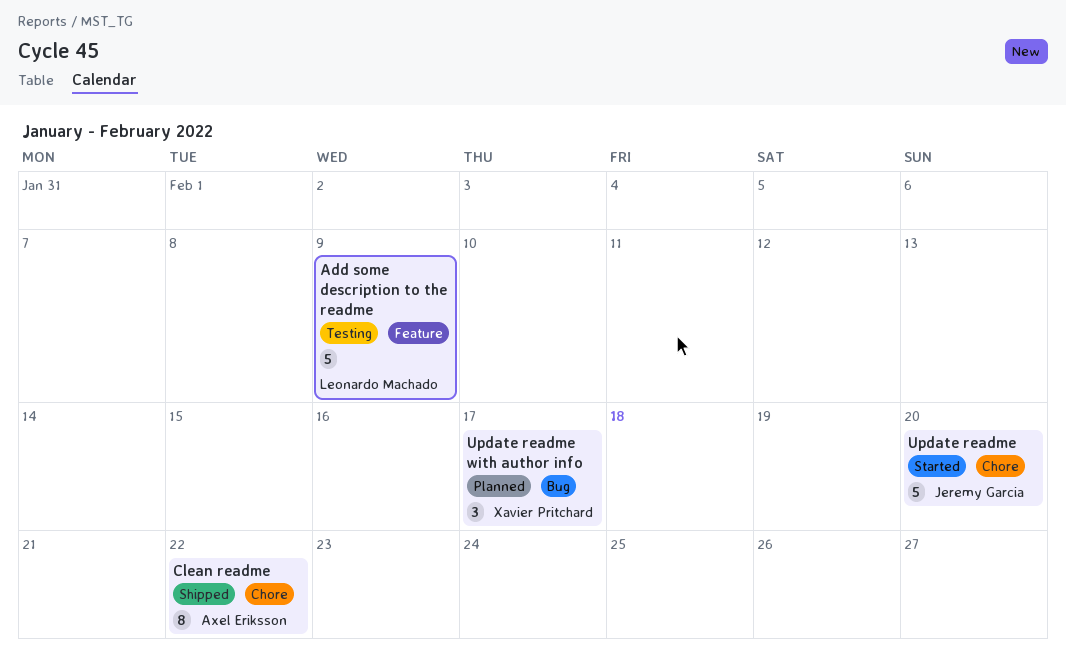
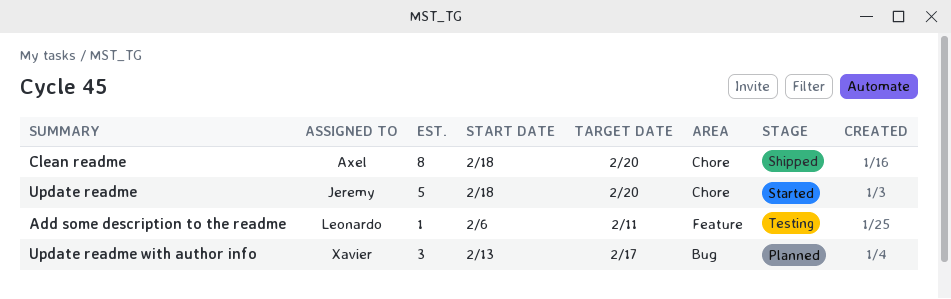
Add some description to the readme, estimate: 5 -> 1
Add some description to the readme, due: Feb 9 -> Feb 11
Clean readme, due: Feb 22 -> Feb 20

